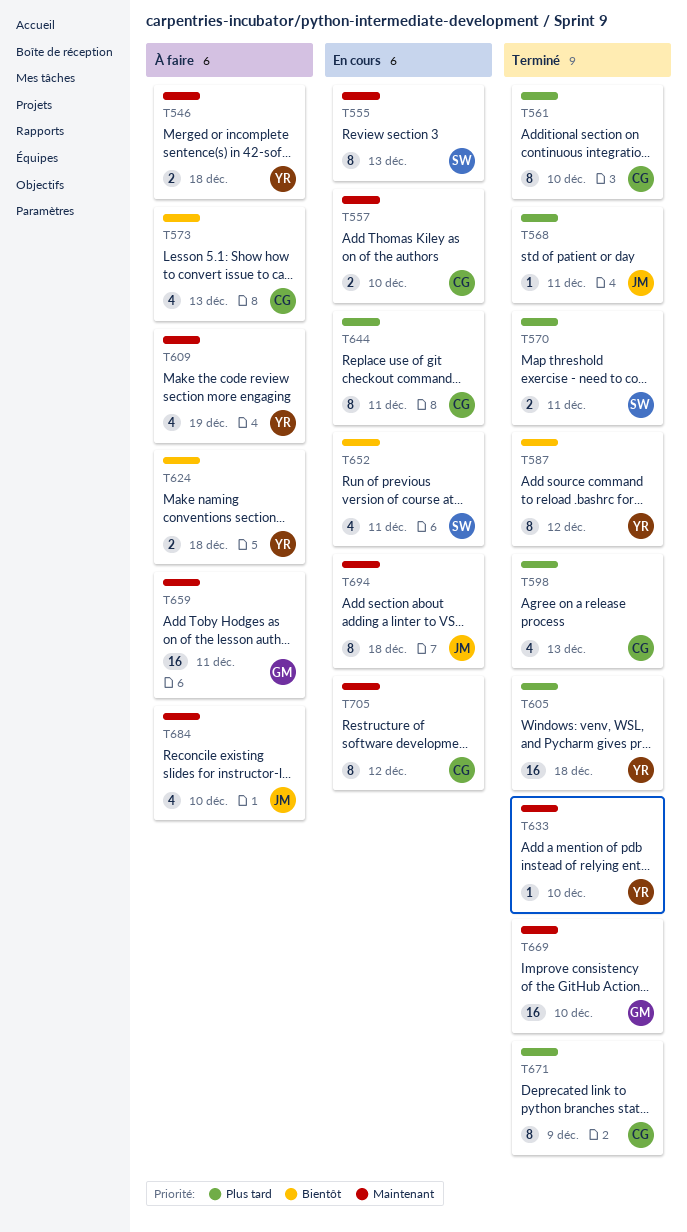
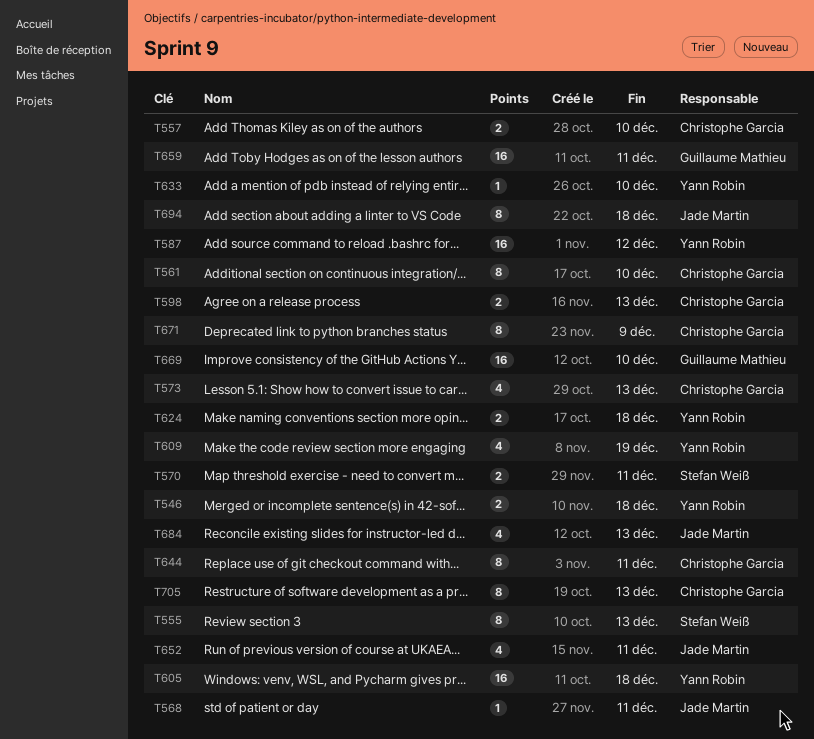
T587, estimate: 8 -> 16
T598, estimate: 4 -> 2
T652, owner: Stefan Weiß -> Jade Martin
T684, due: Dec 10 -> Dec 13
T705, due: Dec 12 -> Dec 13

